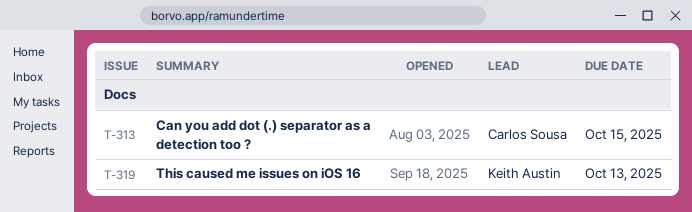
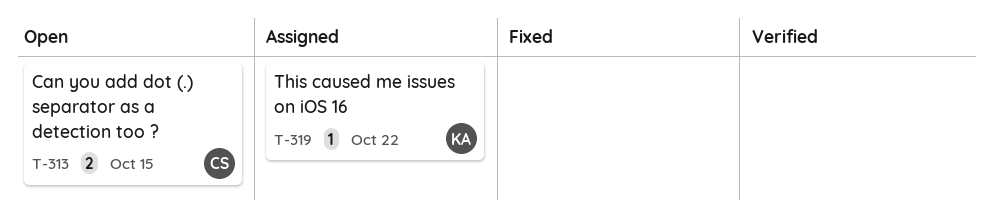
T-319, due: Oct 13 -> Oct 22

